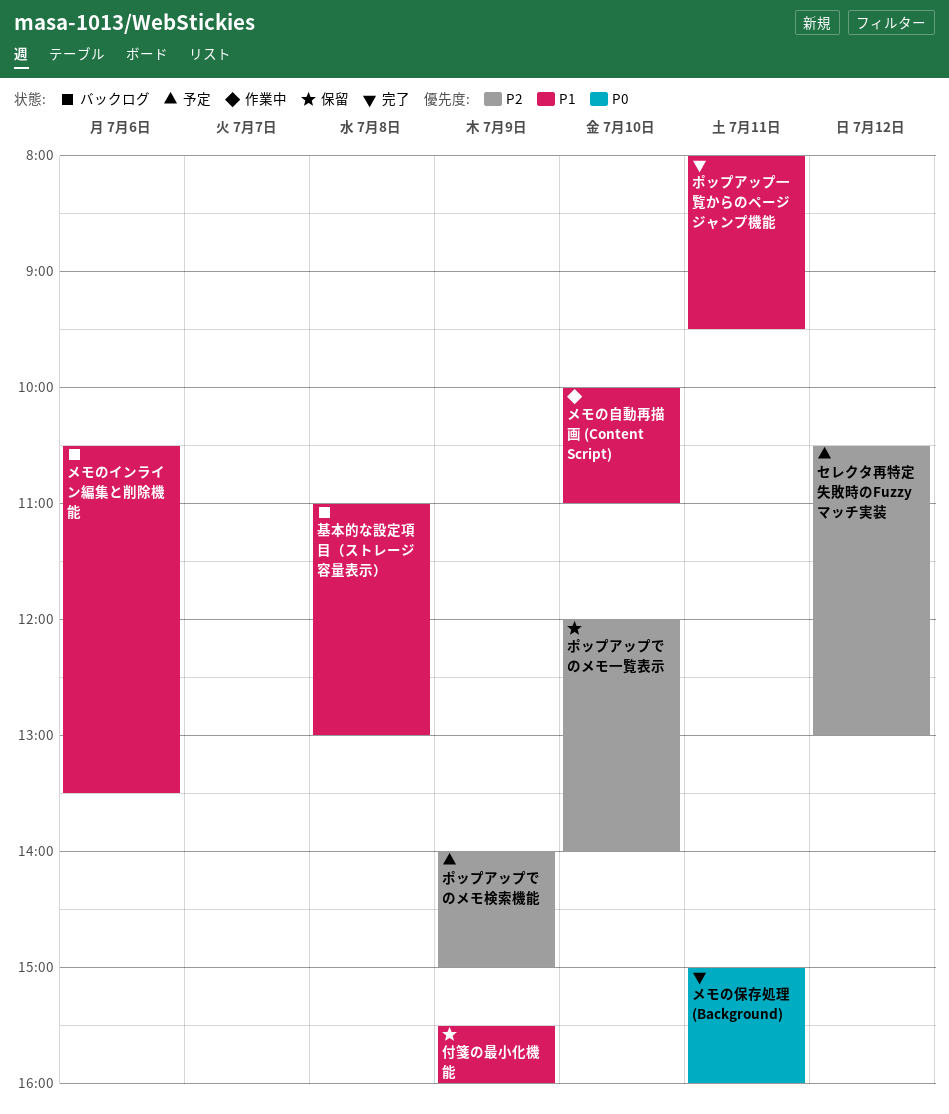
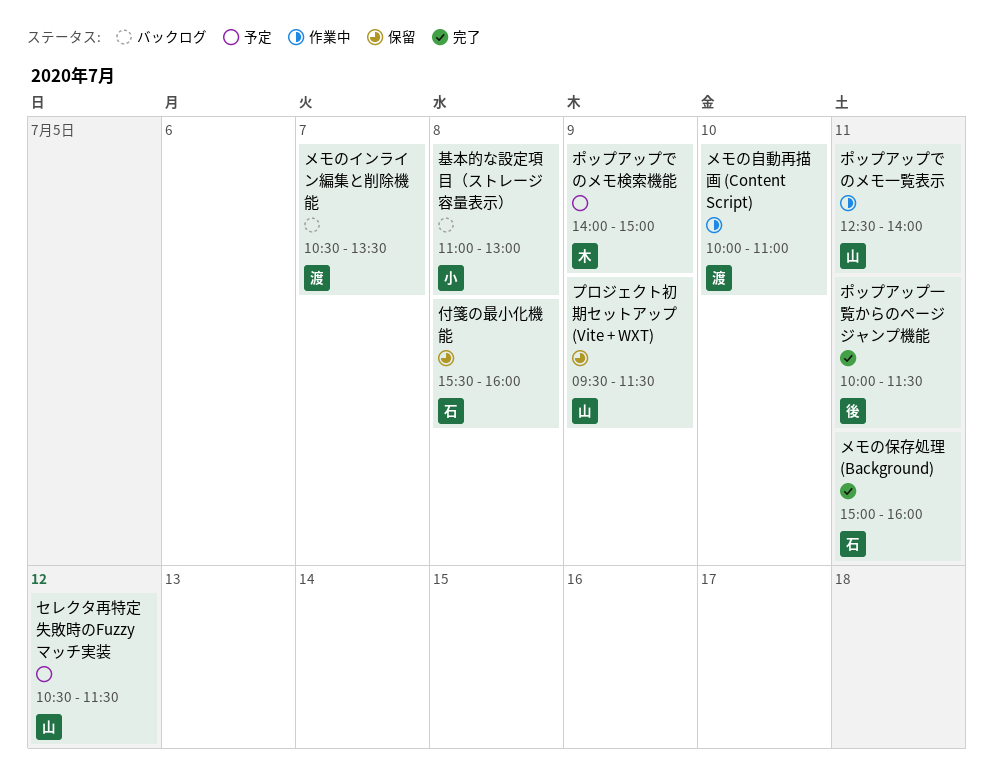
セレクタ再特定失敗時のFuzzy マッチ実装, ends: 13:00 -> 11:30
プロジェクト初期セットアップ (Vite + WXT): none -> present
ポップアップでのメモ一覧表示, status: 保留 -> 作業中
ポップアップでのメモ一覧表示, day: Jul 10 -> Jul 11
ポップアップでのメモ一覧表示, begins: 12:00 -> 12:30
ポップアップ一覧からのページジャンプ機能, begins: 08:00 -> 10:00
ポップアップ一覧からのページジャンプ機能, ends: 09:30 -> 11:30
メモのインライン編集と削除機能, day: Jul 6 -> Jul 7
付箋の最小化機能, day: Jul 9 -> Jul 8

